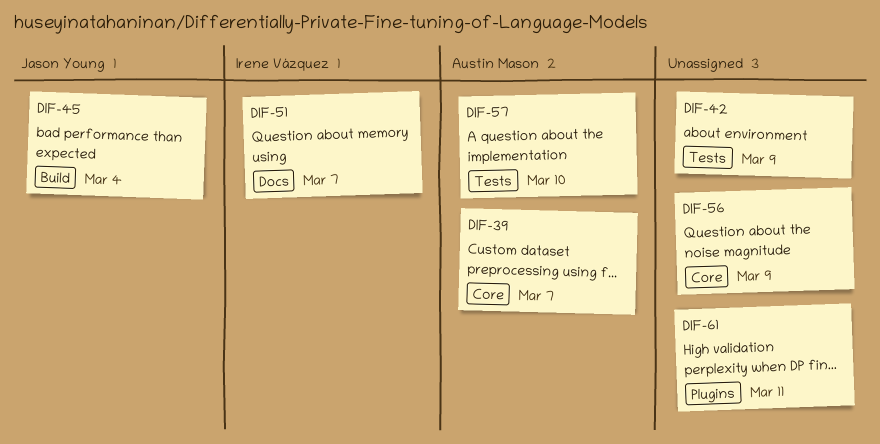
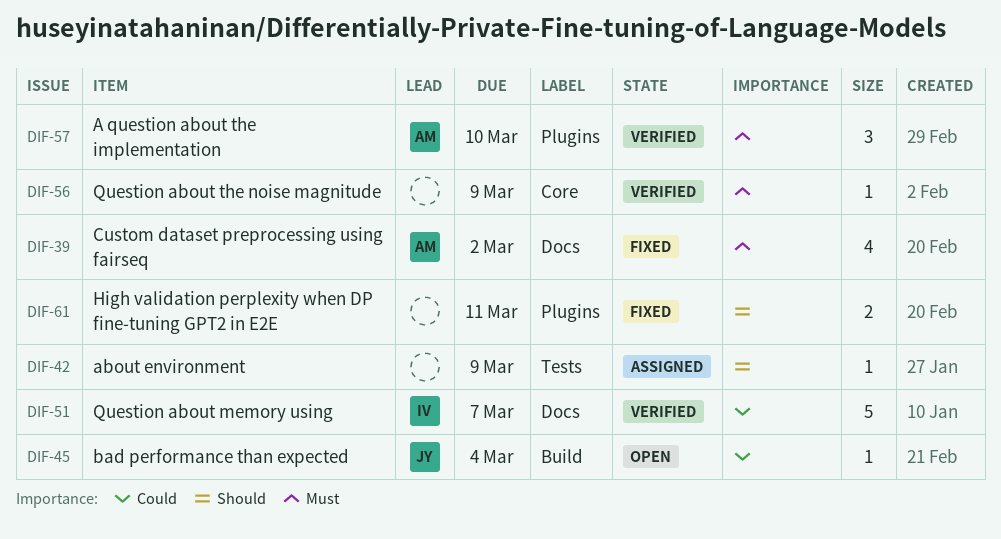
DIF-39, label: Core -> Docs
DIF-39, due: Mar 7 -> Mar 2
DIF-57, label: Tests -> Plugins

